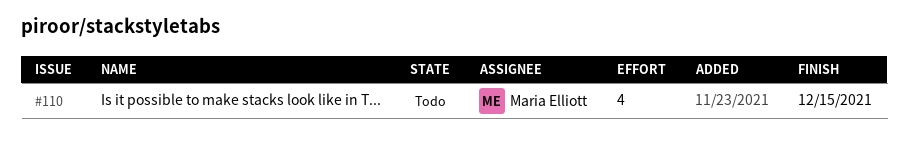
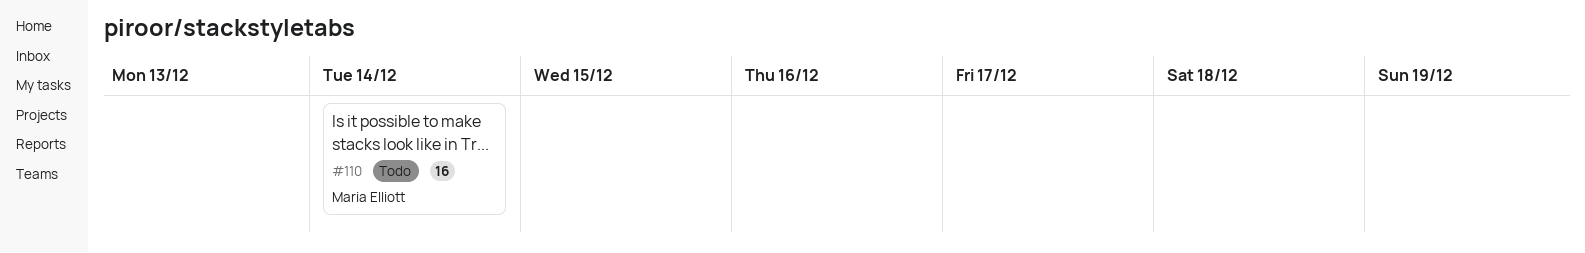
#110, estimate: 4 -> 16
#110, due: Dec 15 -> Dec 14

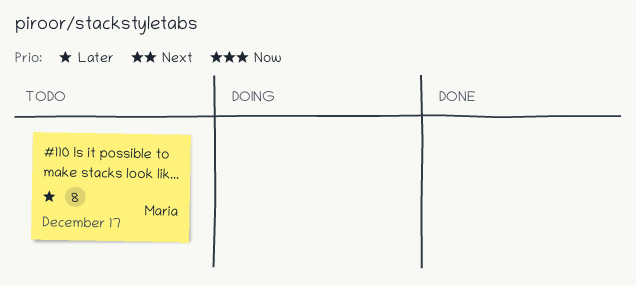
#110, estimate: 16 -> 8
#110, due: Dec 14 -> Dec 17

